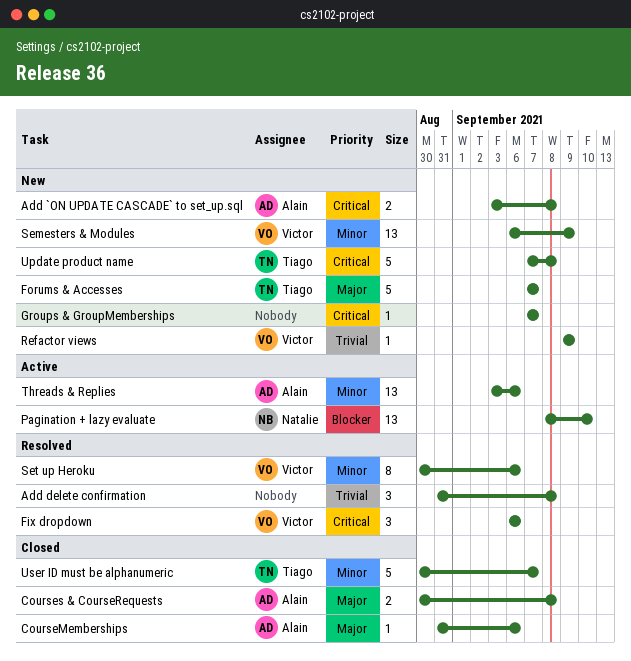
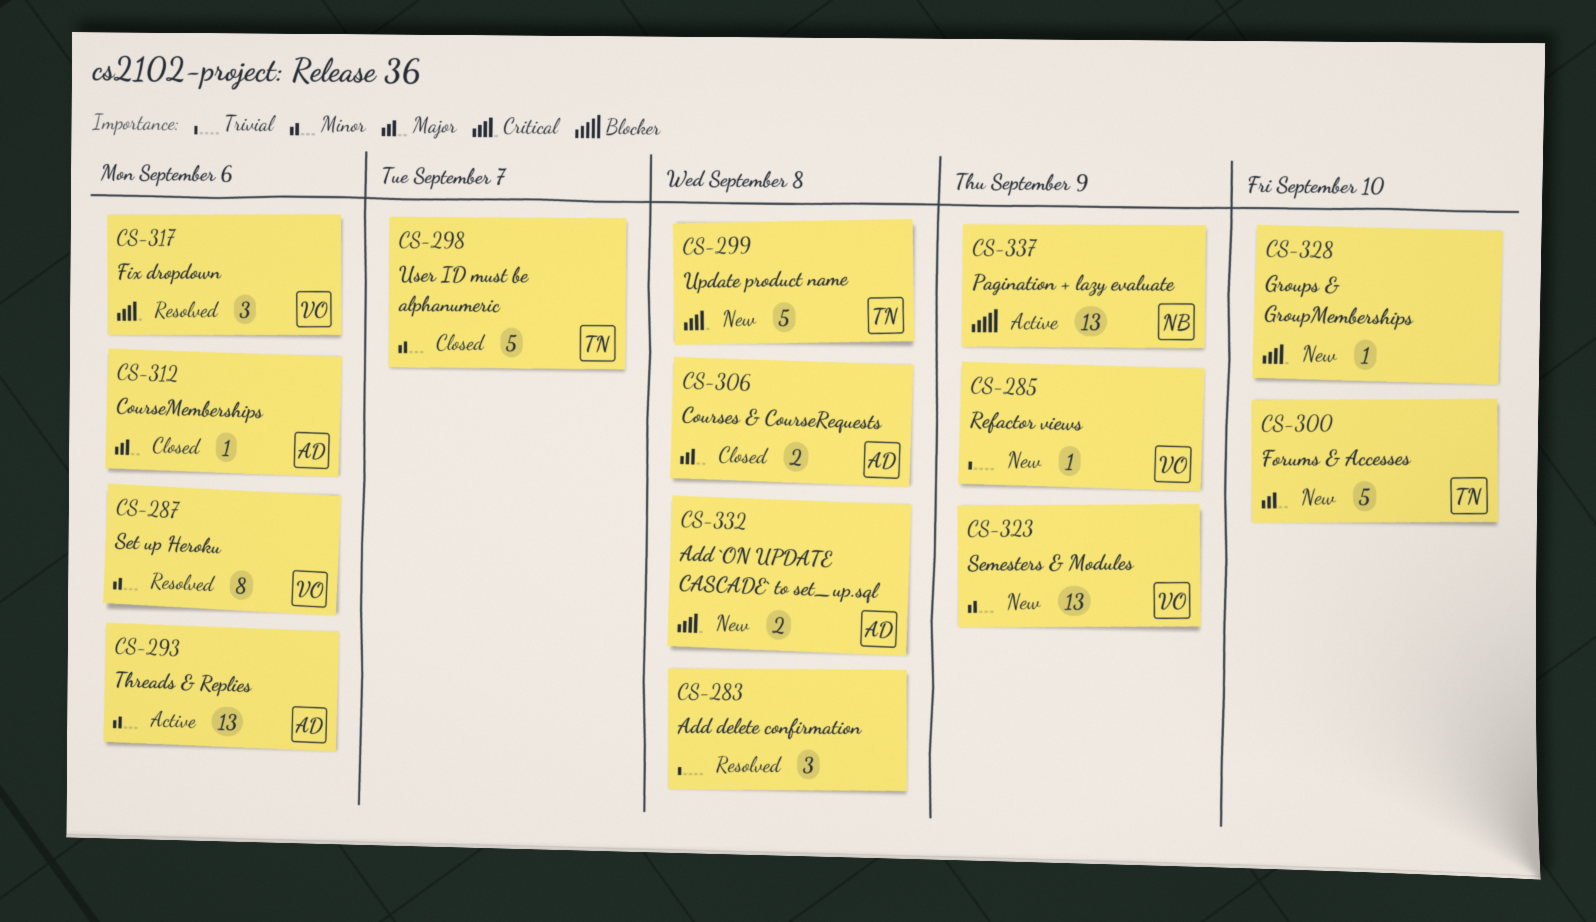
Forums & Accesses, due: Sep 7 -> Sep 10
Groups & GroupMemberships, due: Sep 7 -> Sep 10
Pagination + lazy evaluate, due: Sep 10 -> Sep 9

